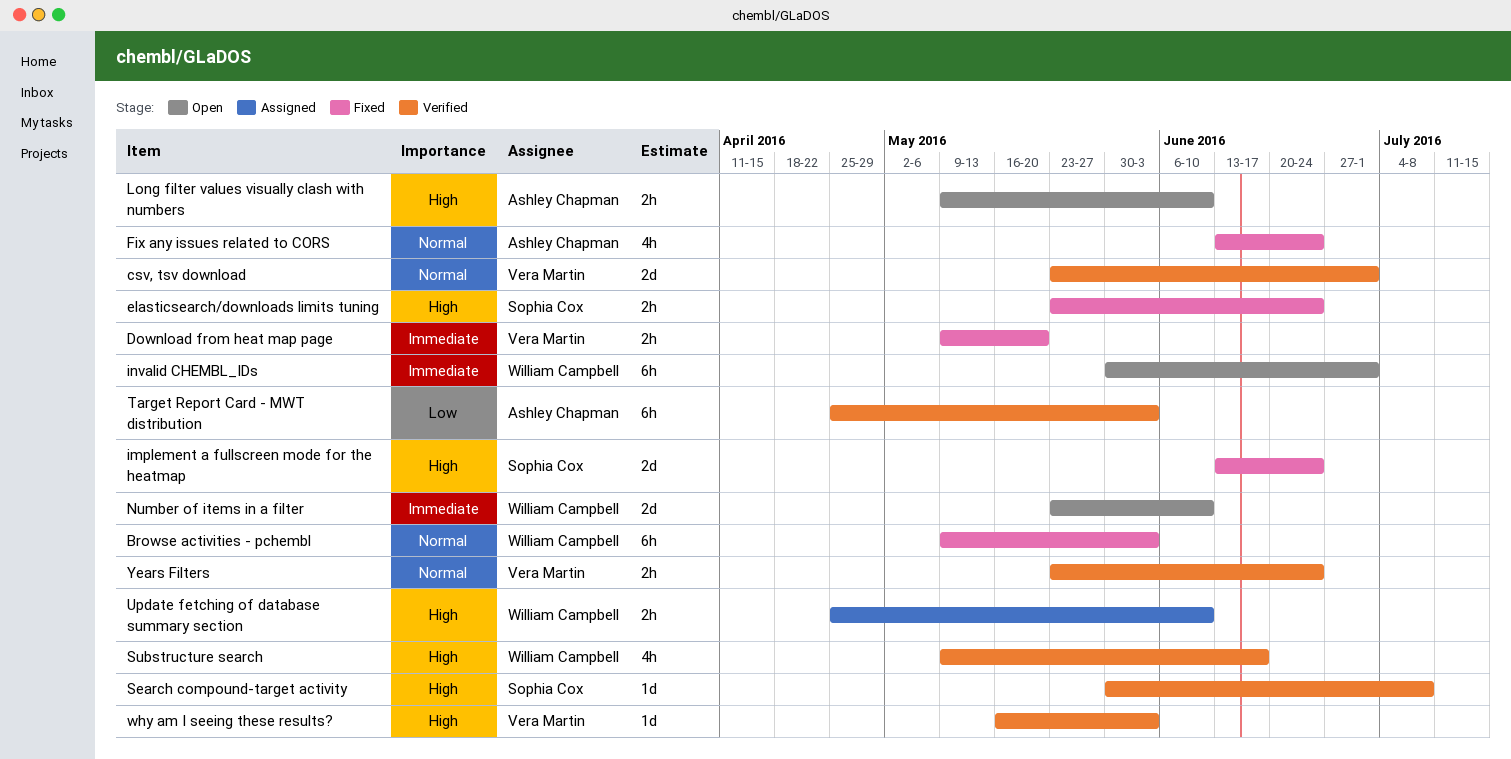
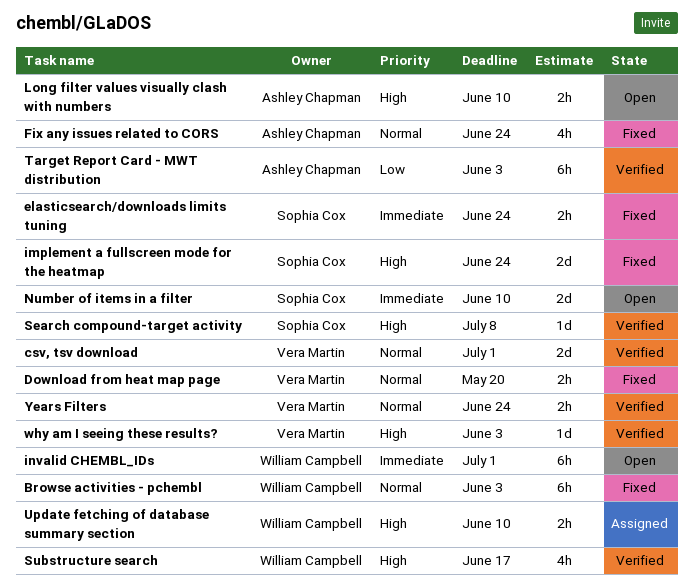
Download from heat map page, priority: Immediate -> Normal
elasticsearch/downloads limits tuning, priority: High -> Immediate
Number of items in a filter, owner: William Campbell -> Sophia Cox

